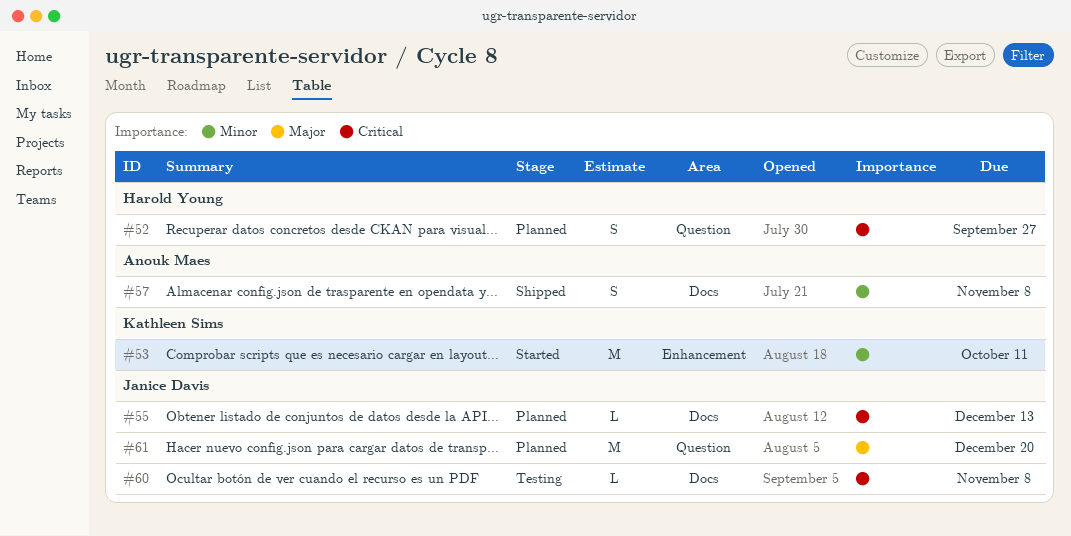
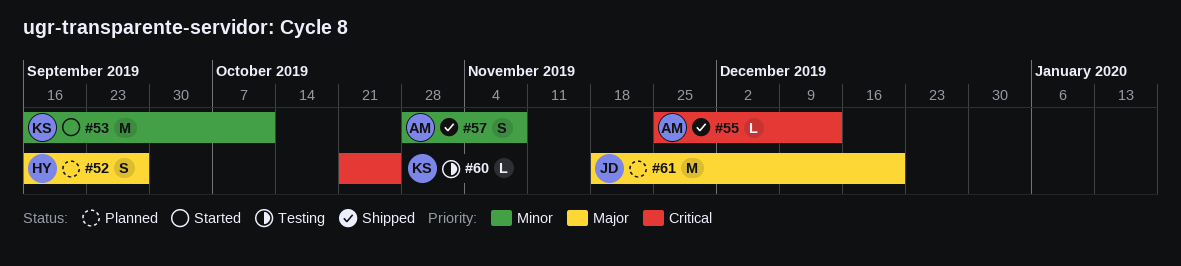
#52, priority: Critical -> Major
#55, status: Planned -> Shipped
#55, owner: Janice Davis -> Anouk Maes
#60, owner: Janice Davis -> Kathleen Sims
#60, due: Nov 8 -> Oct 25

